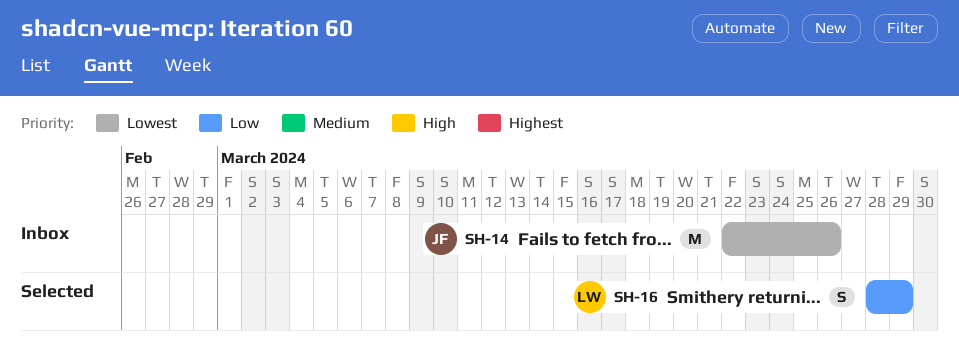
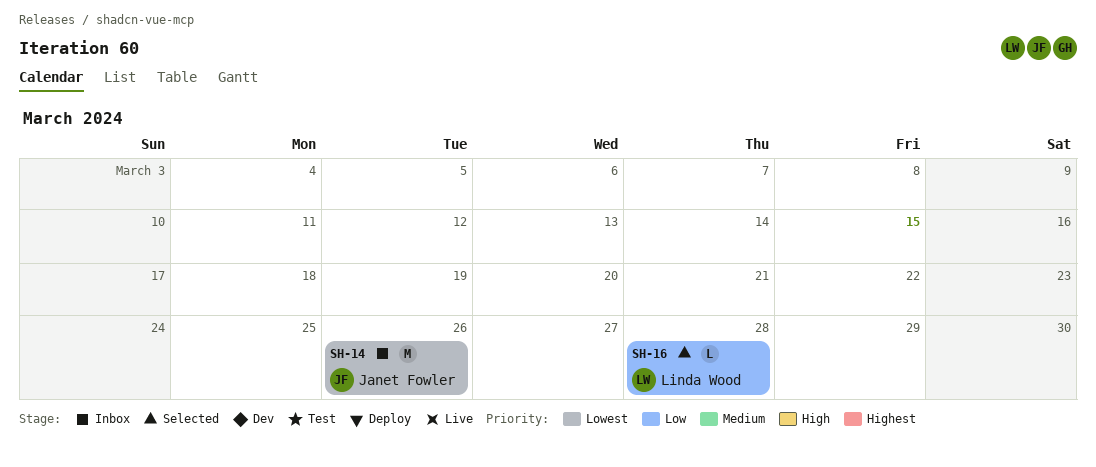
SH-16, estimate: S -> L
SH-16, due: Mar 29 -> Mar 28

